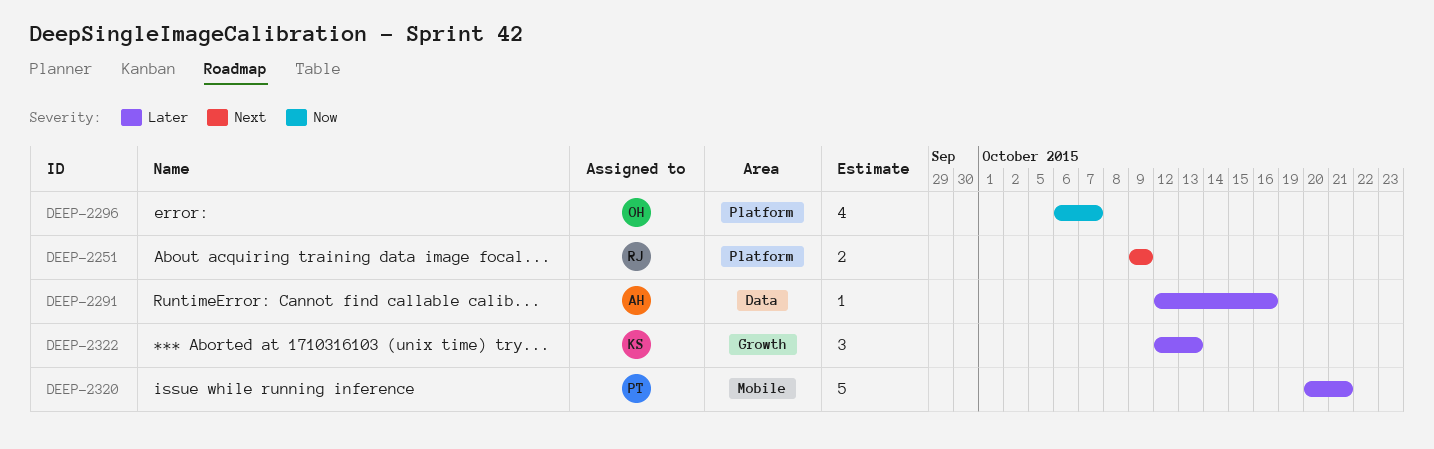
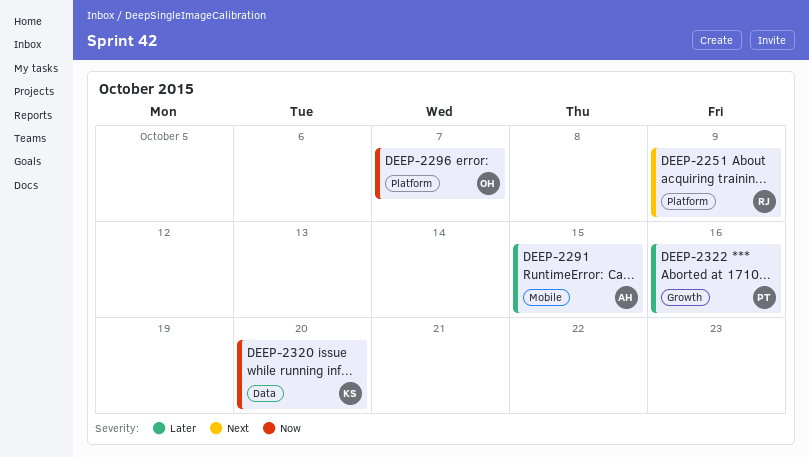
DEEP-2291, label: Data -> Mobile
DEEP-2291, due: Oct 16 -> Oct 15
DEEP-2320, owner: PT -> KS
DEEP-2320, priority: Later -> Now
DEEP-2320, label: Mobile -> Data
DEEP-2320, due: Oct 21 -> Oct 20
DEEP-2322, owner: KS -> PT
DEEP-2322, due: Oct 13 -> Oct 16

